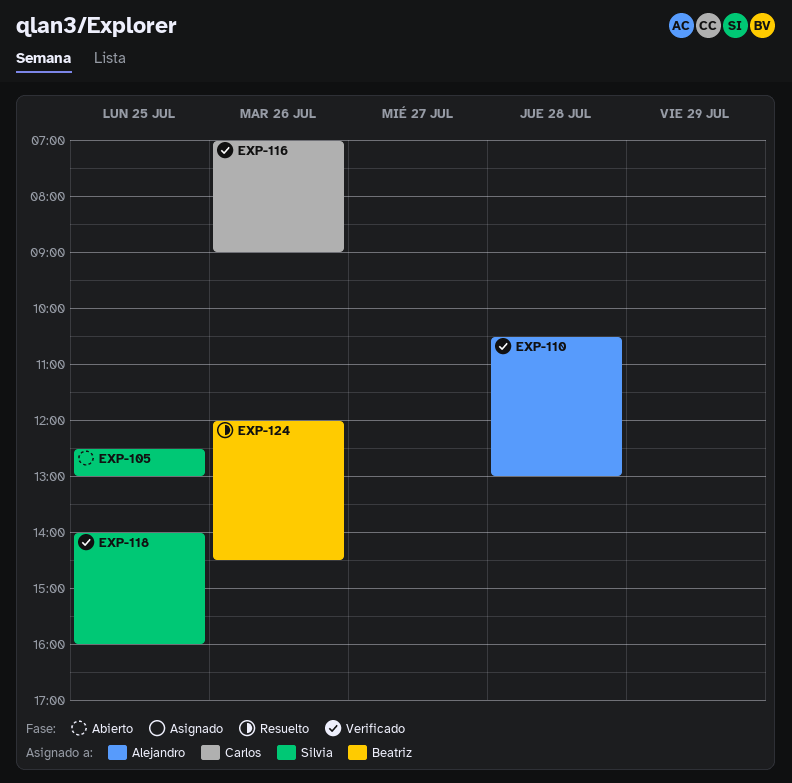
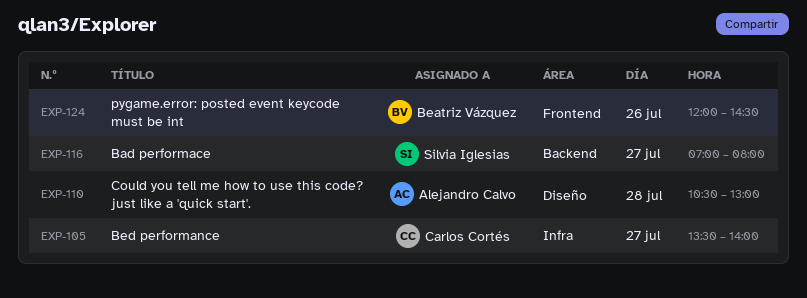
EXP-105, owner: Silvia Iglesias -> Carlos Cortés
EXP-105, day: Jul 25 -> Jul 27
EXP-105, begins: 12:30 -> 13:30
EXP-105, ends: 13:00 -> 14:00
EXP-116, owner: Carlos Cortés -> Silvia Iglesias
EXP-116, day: Jul 26 -> Jul 27
EXP-116, ends: 09:00 -> 08:00
EXP-118: present -> none

